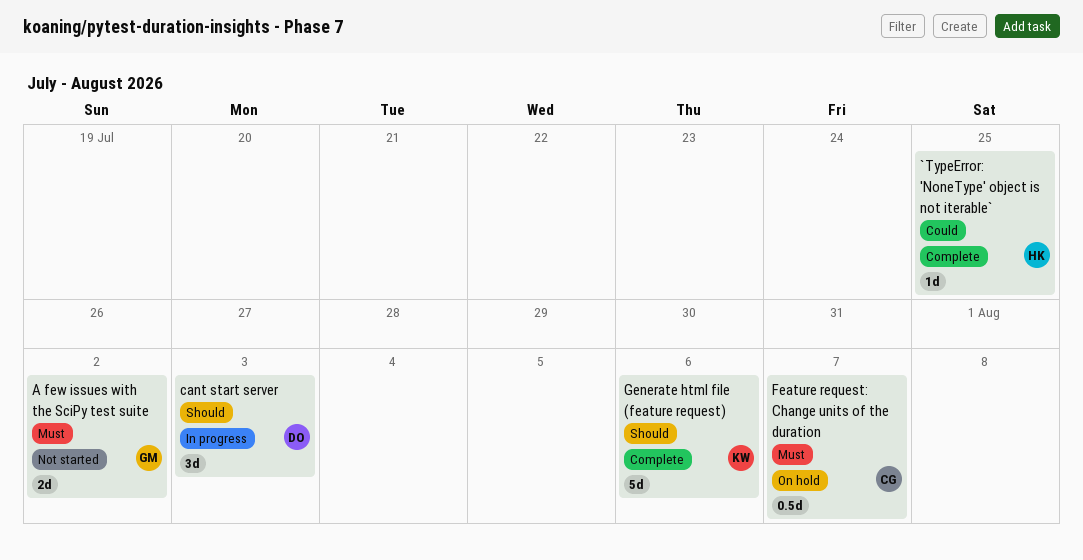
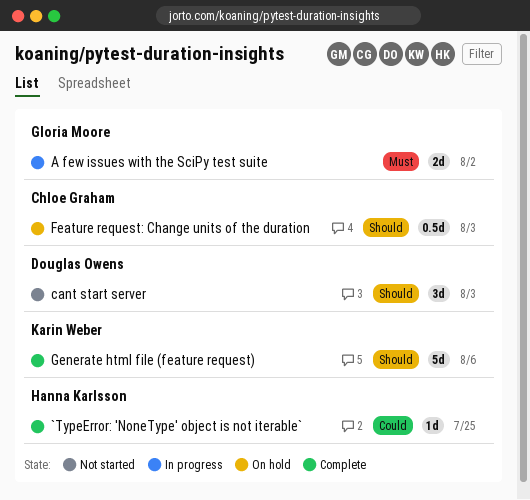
A few issues with the SciPy test suite, status: Not started -> In progress
cant start server, status: In progress -> Not started
Feature request: Change units of the duration, priority: Must -> Should
Feature request: Change units of the duration, due: Aug 7 -> Aug 3

